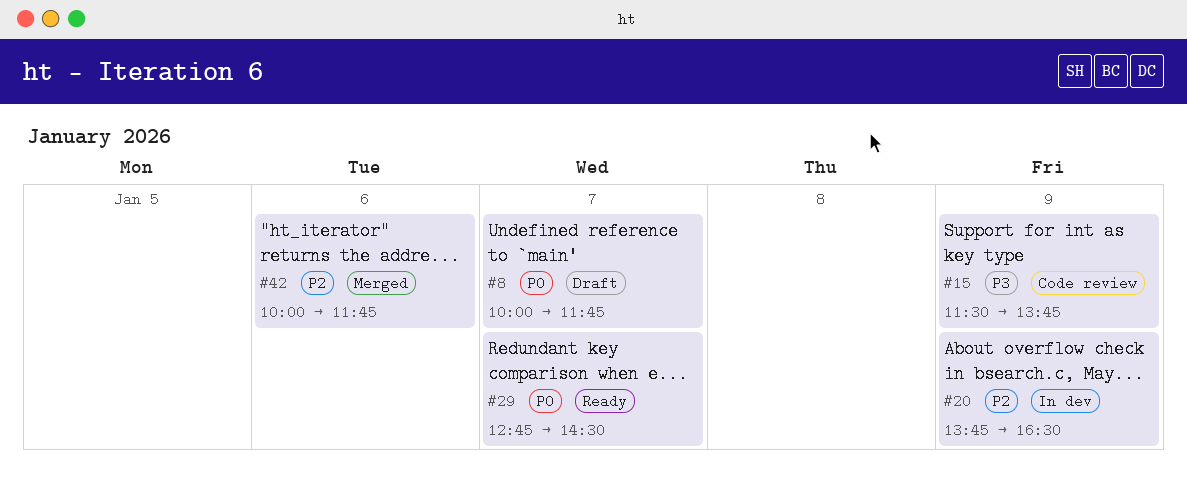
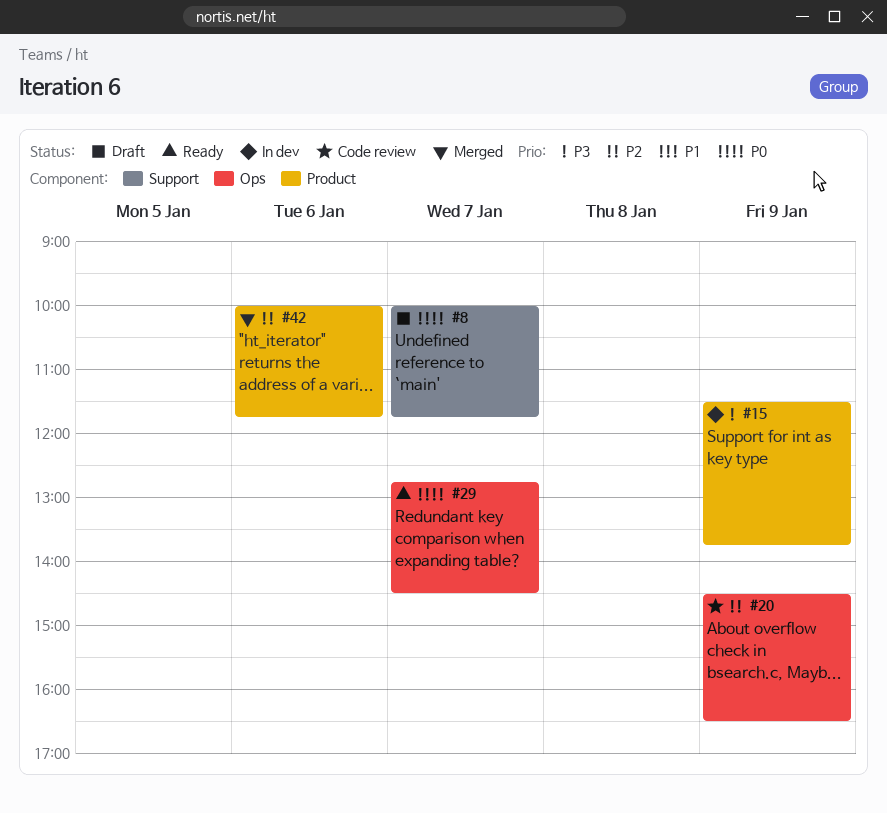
#15, status: Code review -> In dev
#20, status: In dev -> Code review
#20, begins: 13:45 -> 14:30

